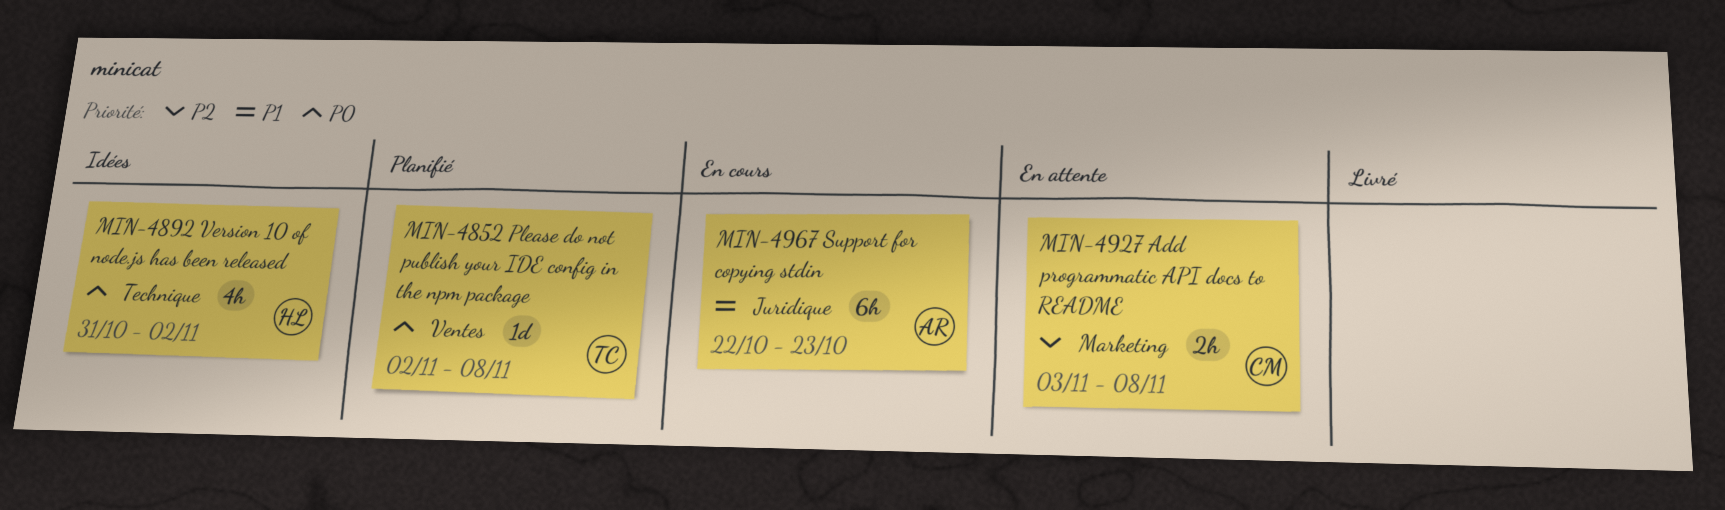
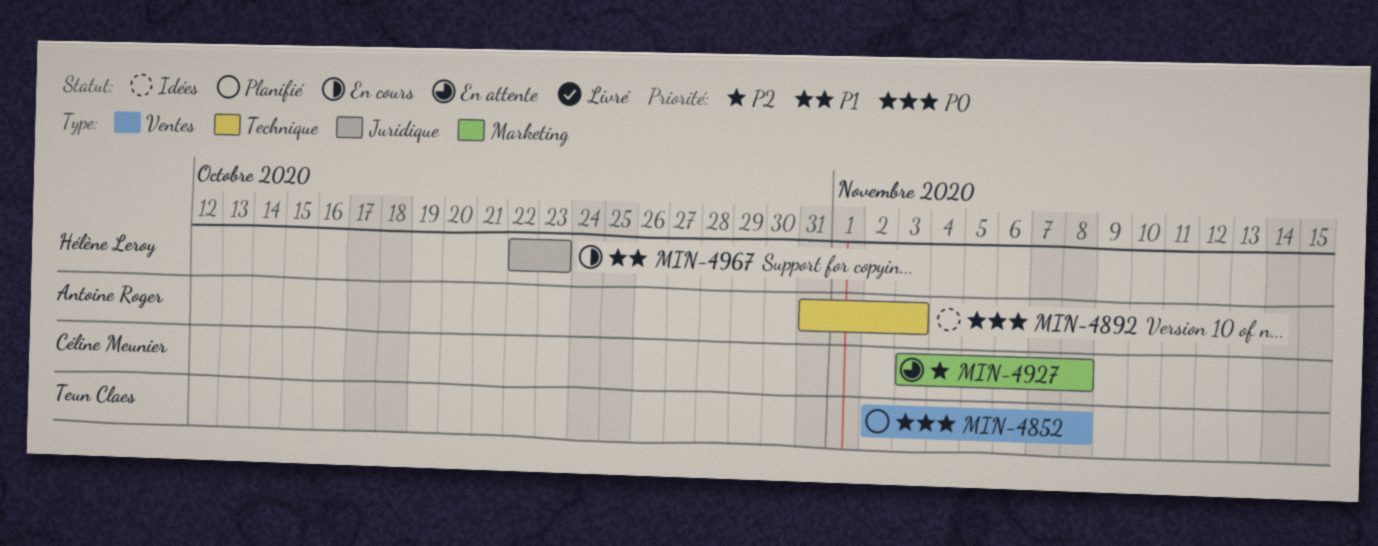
MIN-4892, owner: Hélène Leroy -> Antoine Roger
MIN-4892, due: Nov 2 -> Nov 3
MIN-4967, owner: Antoine Roger -> Hélène Leroy

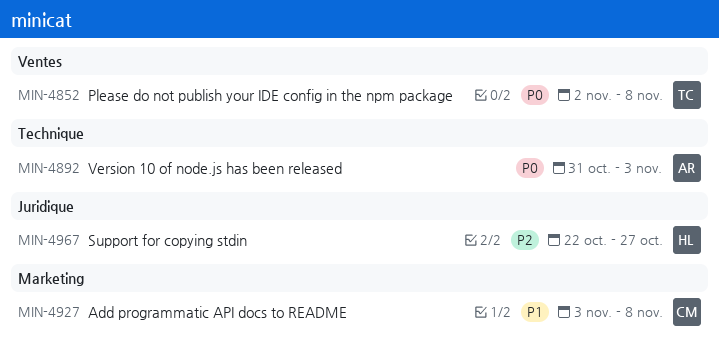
MIN-4927, priority: P2 -> P1
MIN-4967, priority: P1 -> P2
MIN-4967, due: Oct 23 -> Oct 27

